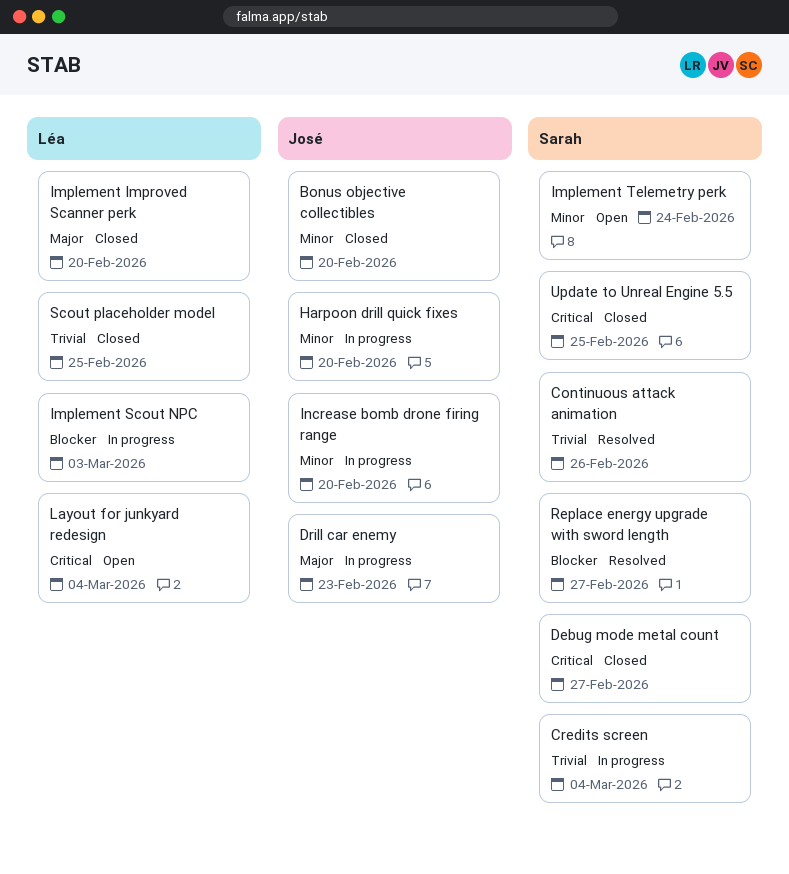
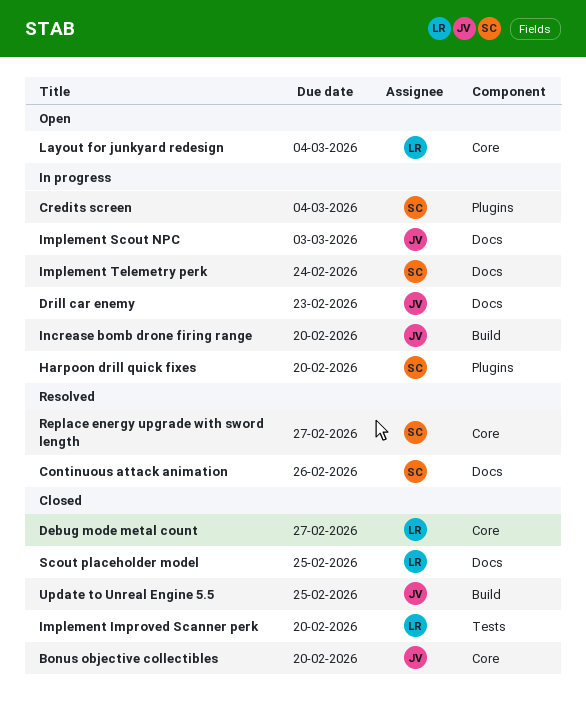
Debug mode metal count, owner: Sarah -> Léa
Harpoon drill quick fixes, owner: José -> Sarah
Implement Scout NPC, owner: Léa -> José
Implement Telemetry perk, status: Open -> In progress
Update to Unreal Engine 5.5, owner: Sarah -> José

